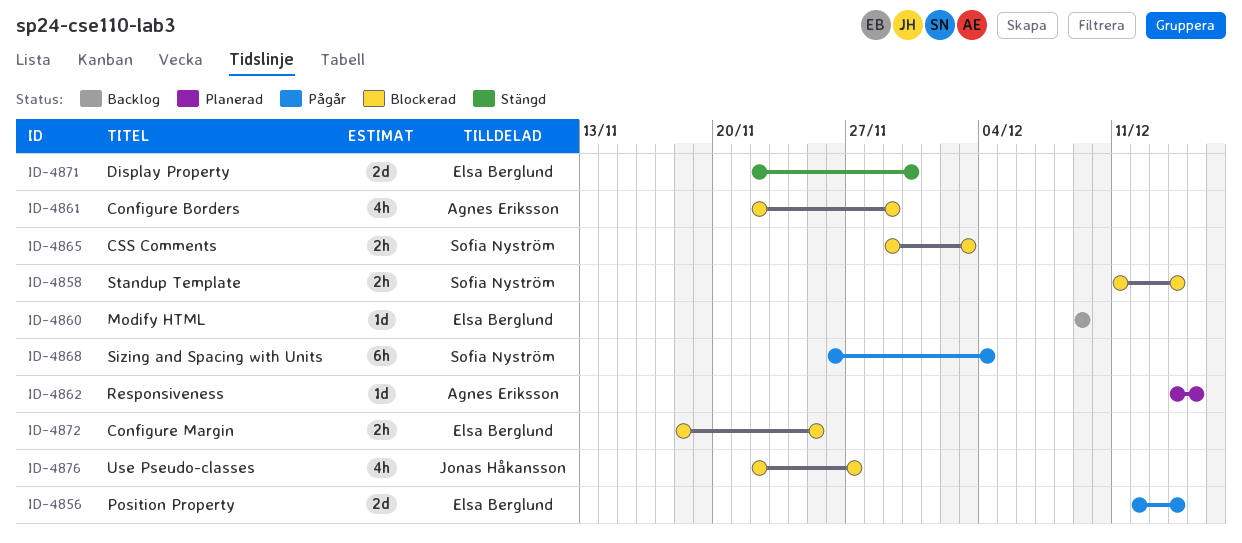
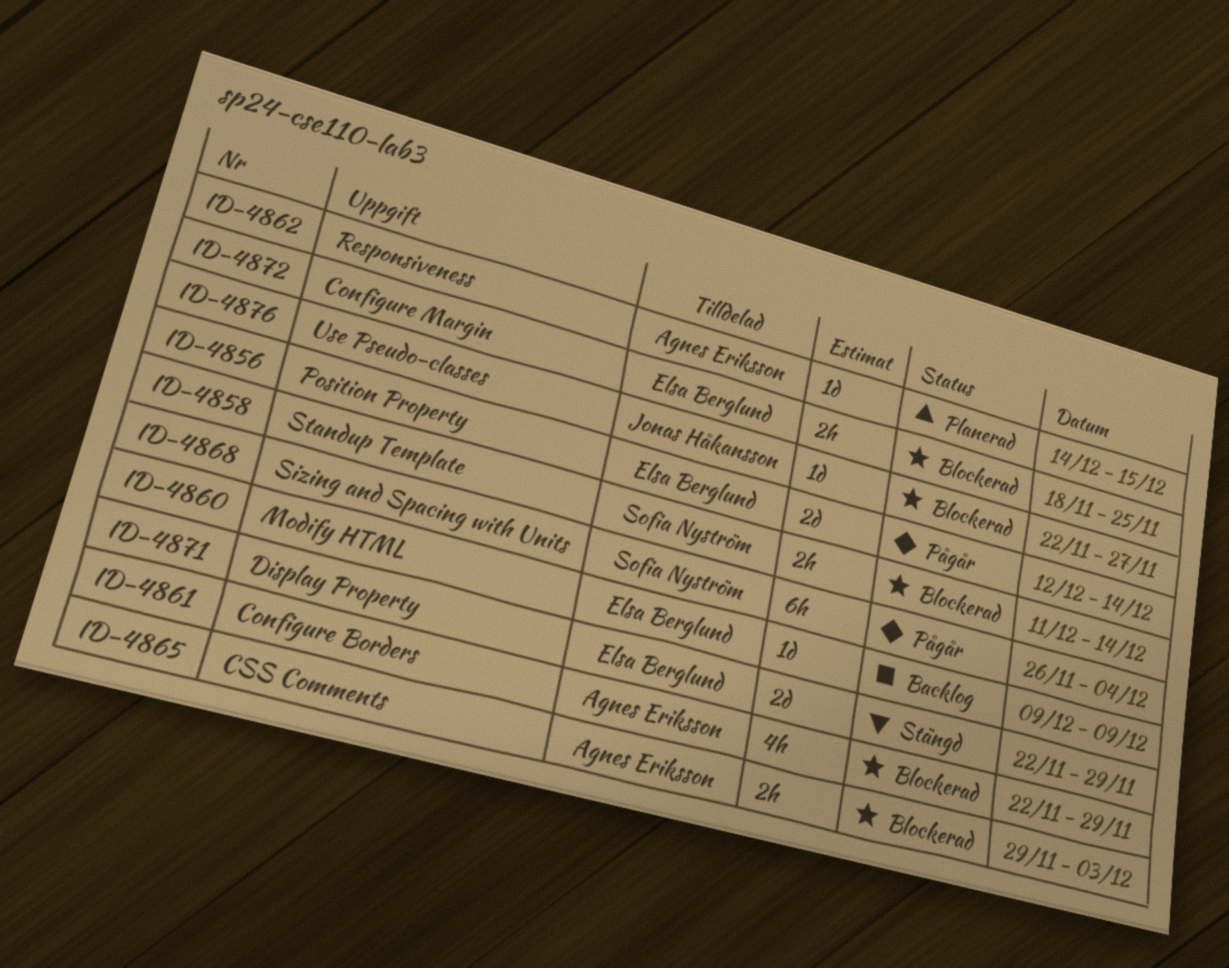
ID-4865, owner: Sofia Nyström -> Agnes Eriksson
ID-4871, due: Nov 30 -> Nov 29
ID-4876, estimate: 4h -> 1d

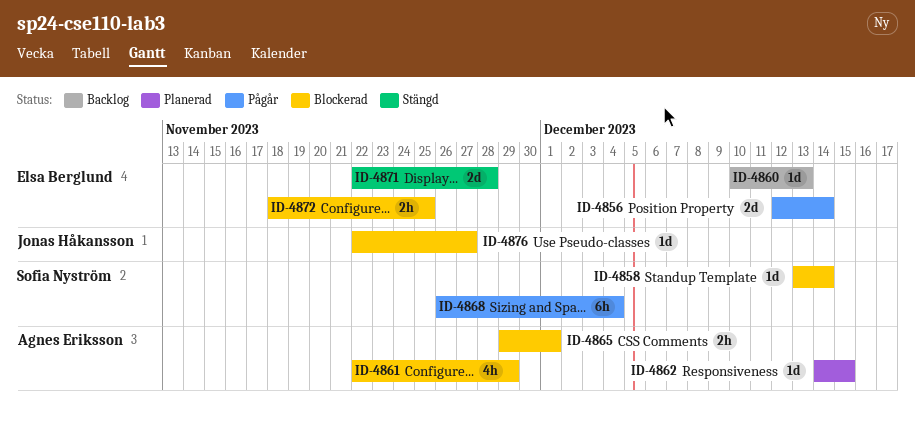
ID-4858, estimate: 2h -> 1d
ID-4858, start: Dec 11 -> Dec 13
ID-4860, start: Dec 9 -> Dec 10
ID-4860, due: Dec 9 -> Dec 13
ID-4865, due: Dec 3 -> Dec 1
ID-4871, due: Nov 29 -> Nov 28

